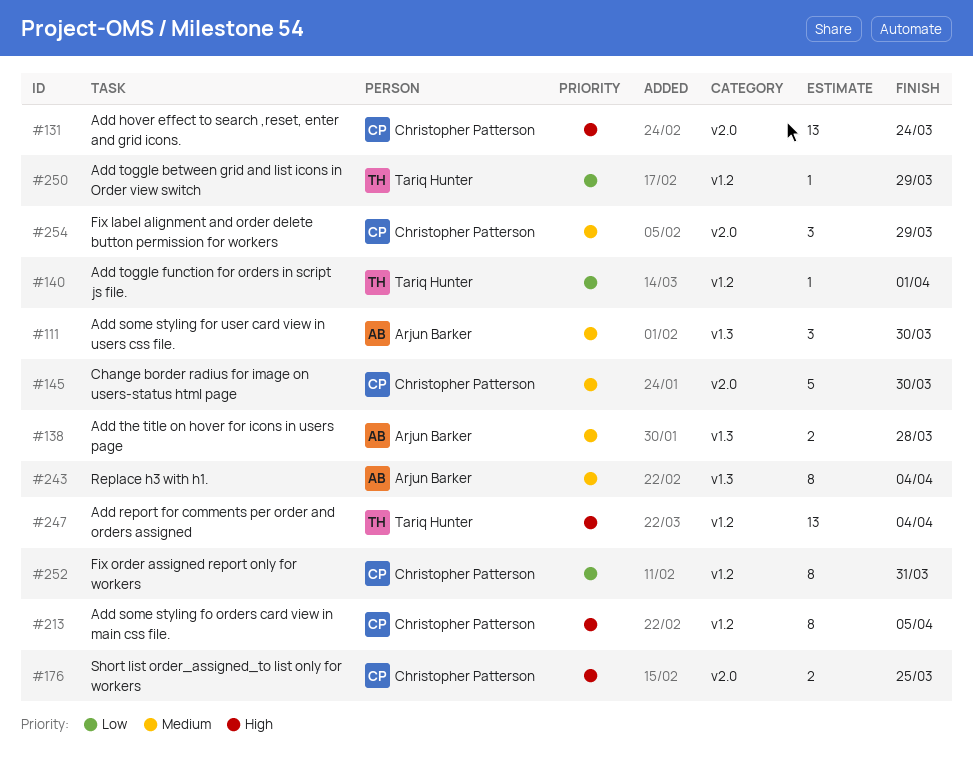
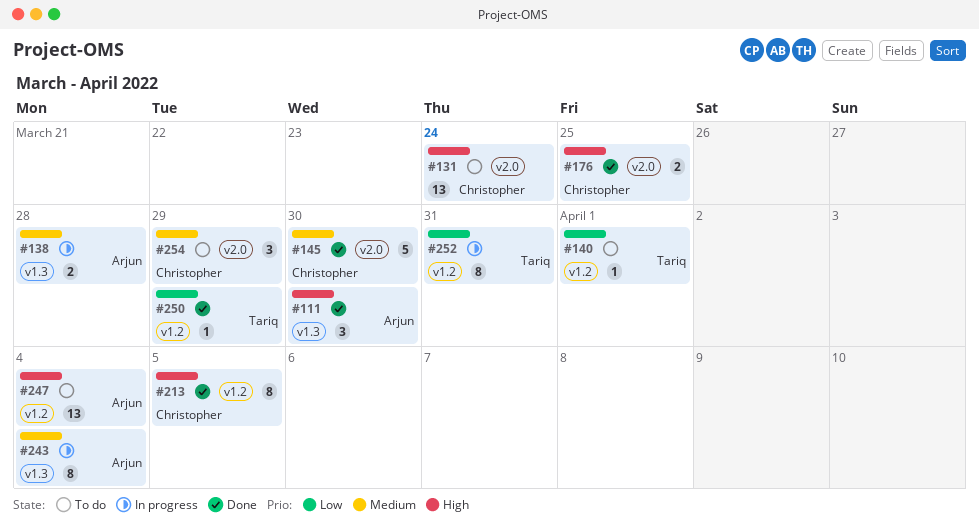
#111, priority: Medium -> High
#247, owner: Tariq Hunter -> Arjun Barker
#252, owner: Christopher Patterson -> Tariq Hunter

